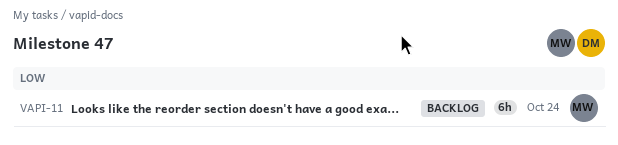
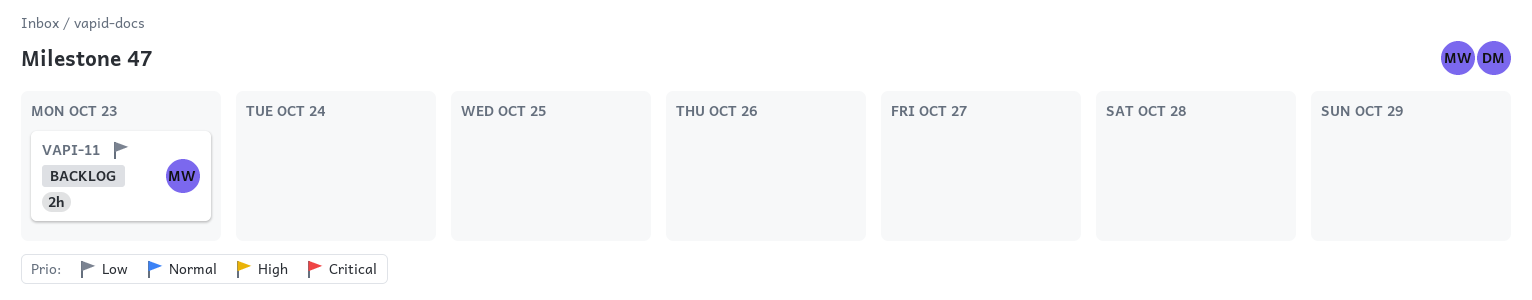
VAPI-11, estimate: 6h -> 2h
VAPI-11, due: Oct 24 -> Oct 23

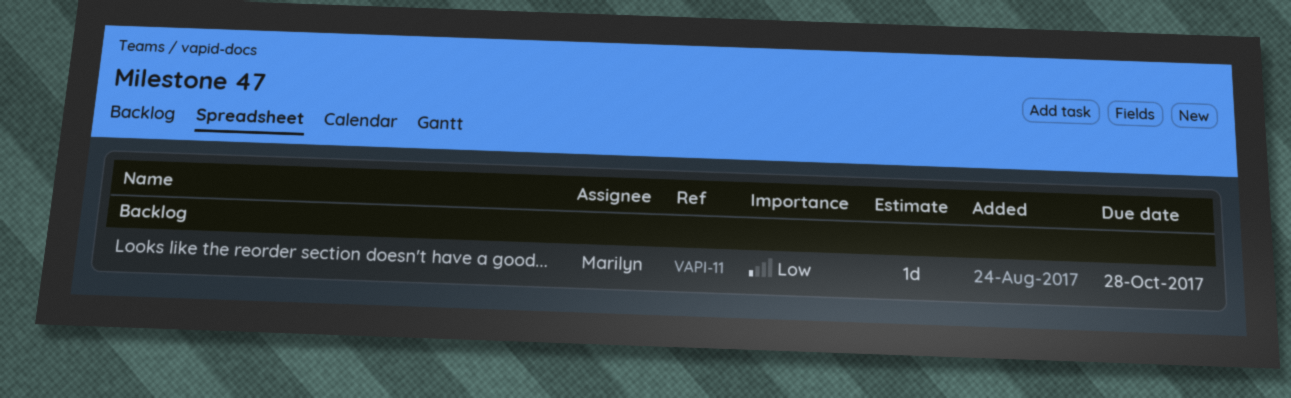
VAPI-11, estimate: 2h -> 1d
VAPI-11, due: Oct 23 -> Oct 28

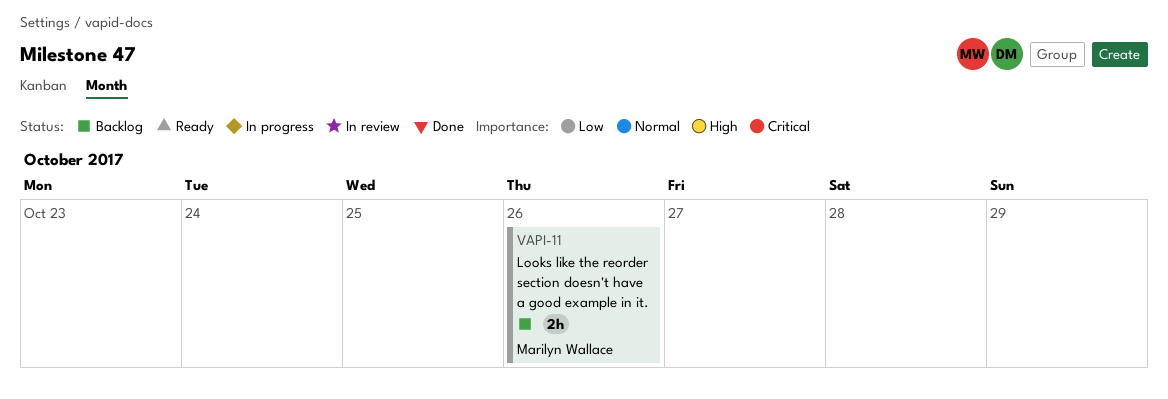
VAPI-11, estimate: 1d -> 2h
VAPI-11, due: Oct 28 -> Oct 26

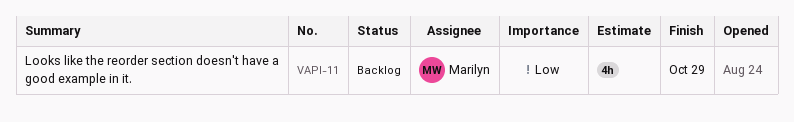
VAPI-11, estimate: 2h -> 4h
VAPI-11, due: Oct 26 -> Oct 29

